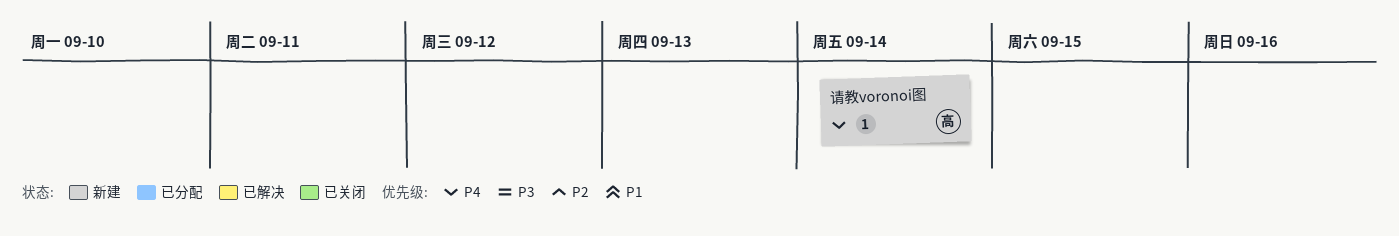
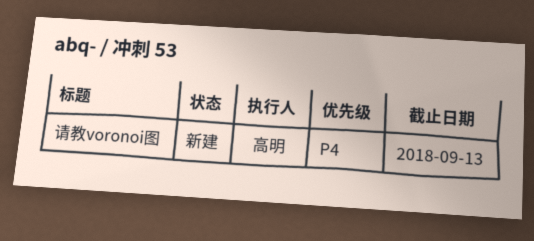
请教voronoi图, due: Sep 14 -> Sep 13

